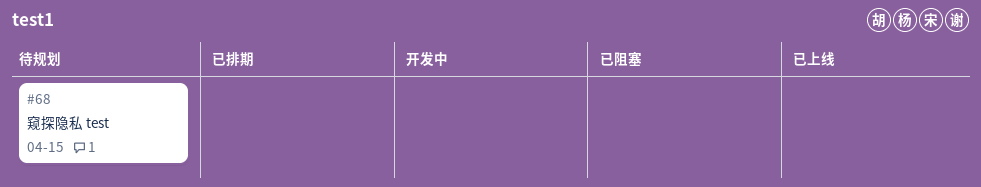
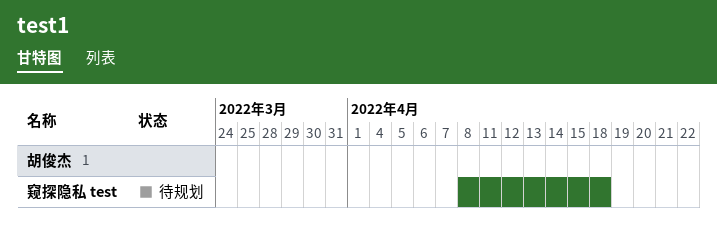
窥探隐私 test, due: Apr 15 -> Apr 18

